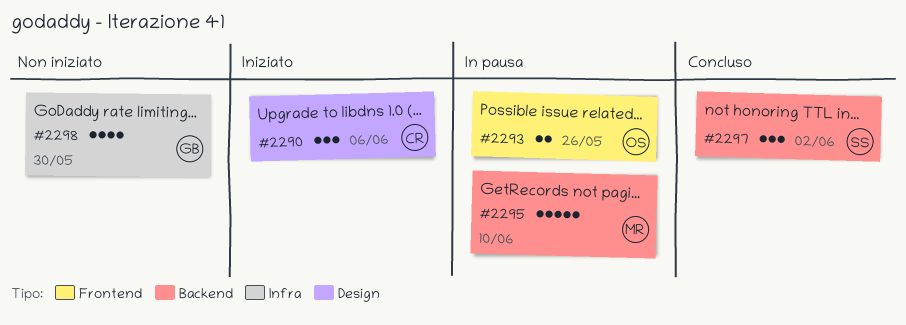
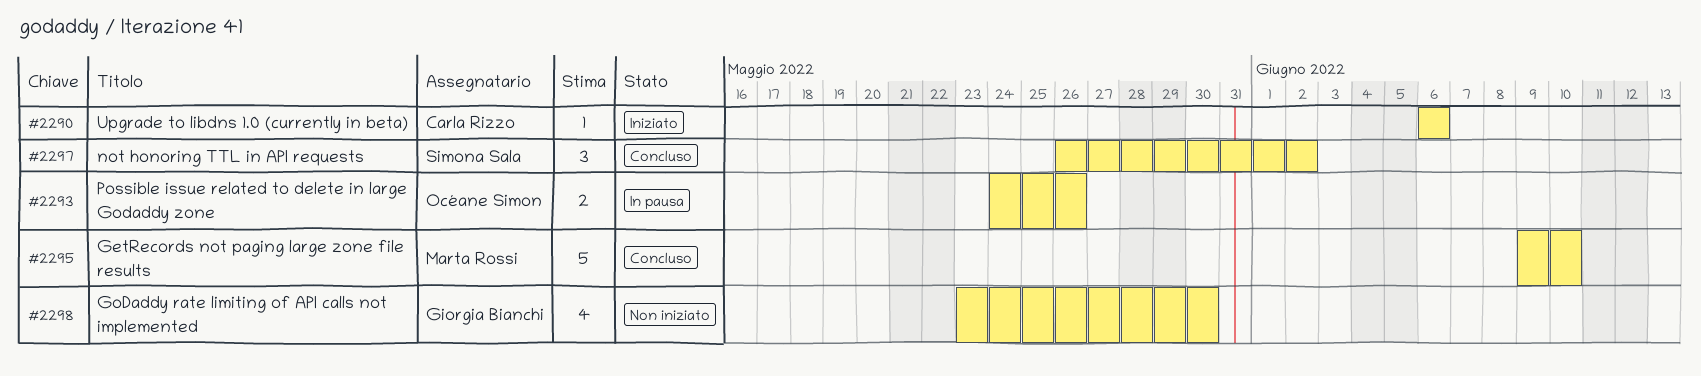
#2290, estimate: 3 -> 1
#2295, status: In pausa -> Concluso

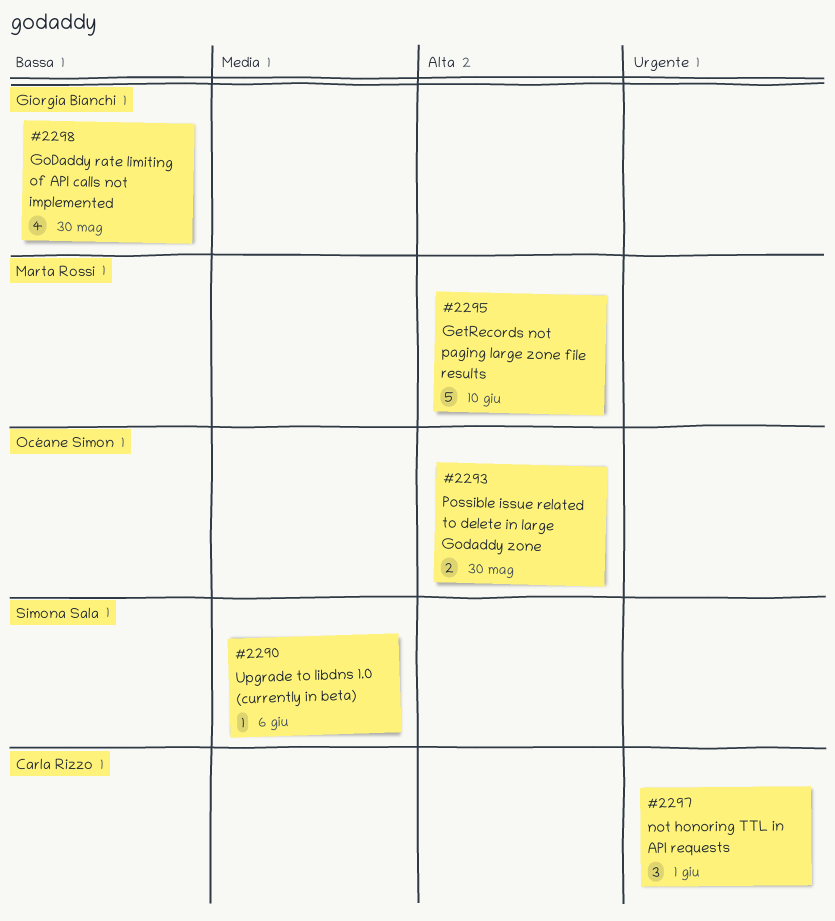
#2290, owner: Carla Rizzo -> Simona Sala
#2293, due: May 26 -> May 30
#2297, owner: Simona Sala -> Carla Rizzo
#2297, due: Jun 2 -> Jun 1

